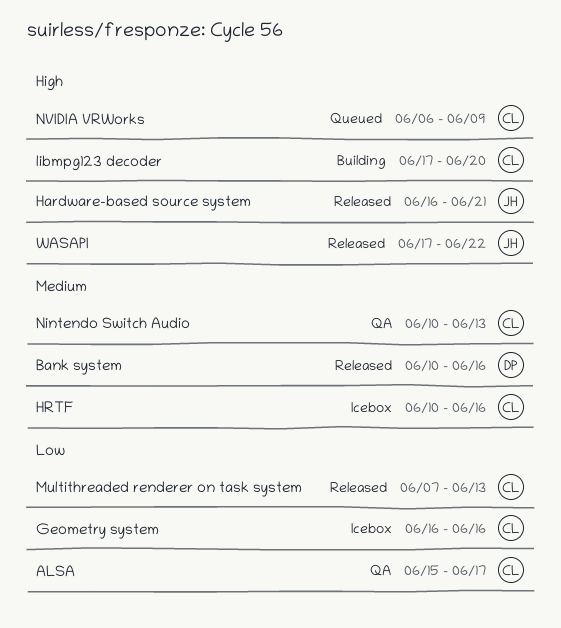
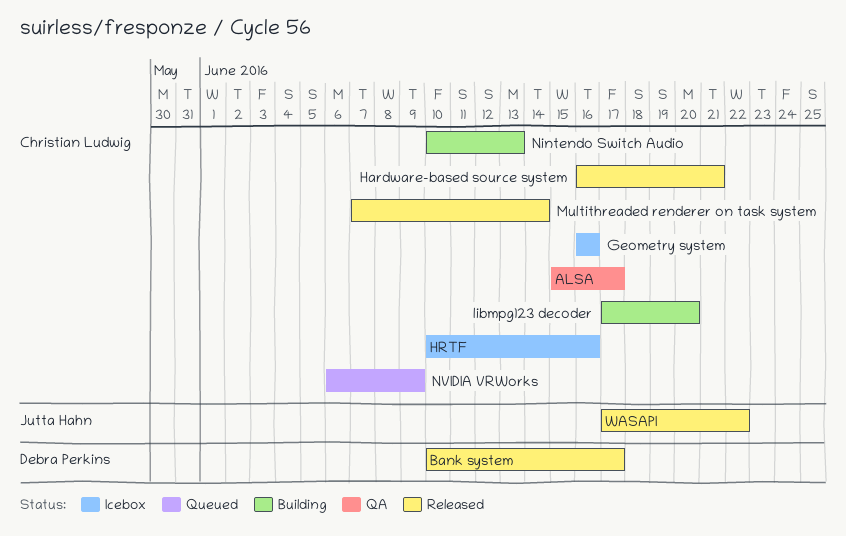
Bank system, due: Jun 16 -> Jun 17
Hardware-based source system, owner: Jutta Hahn -> Christian Ludwig
Multithreaded renderer on task system, due: Jun 13 -> Jun 14
Nintendo Switch Audio, status: QA -> Building

